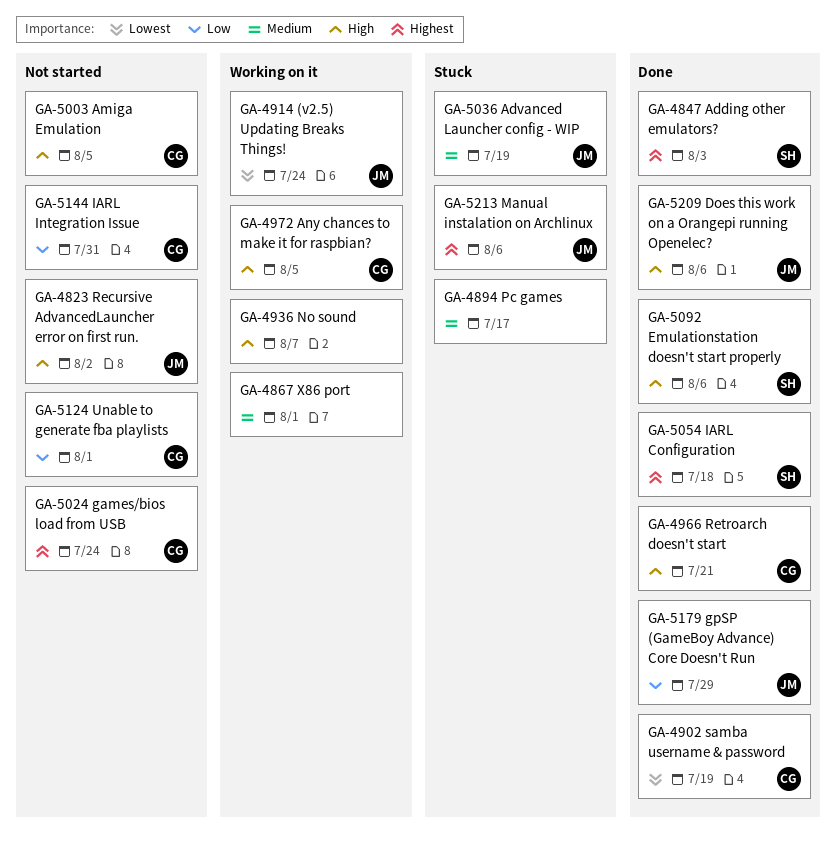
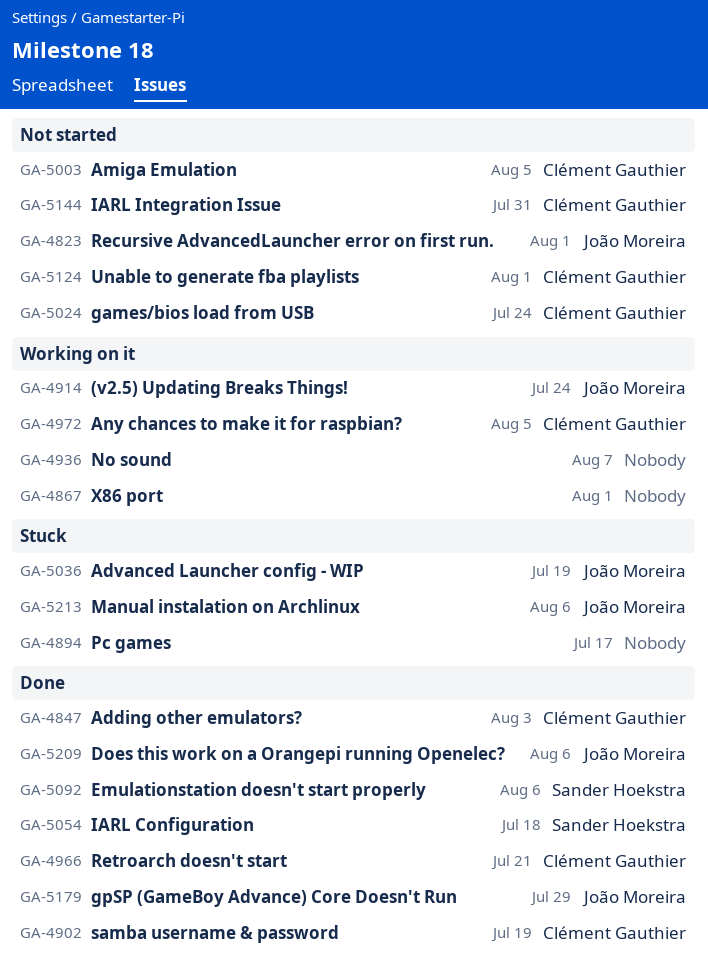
GA-4823, due: Aug 2 -> Aug 1
GA-4847, owner: Sander Hoekstra -> Clément Gauthier

